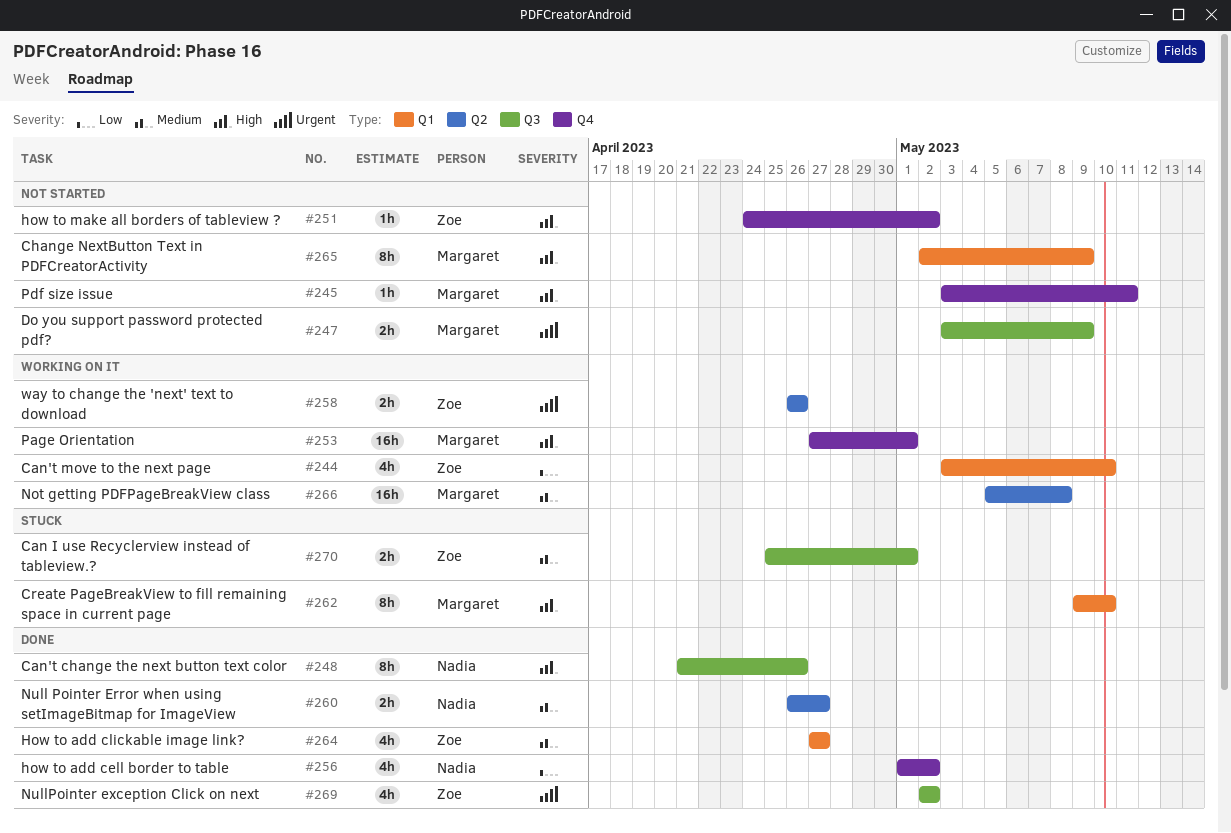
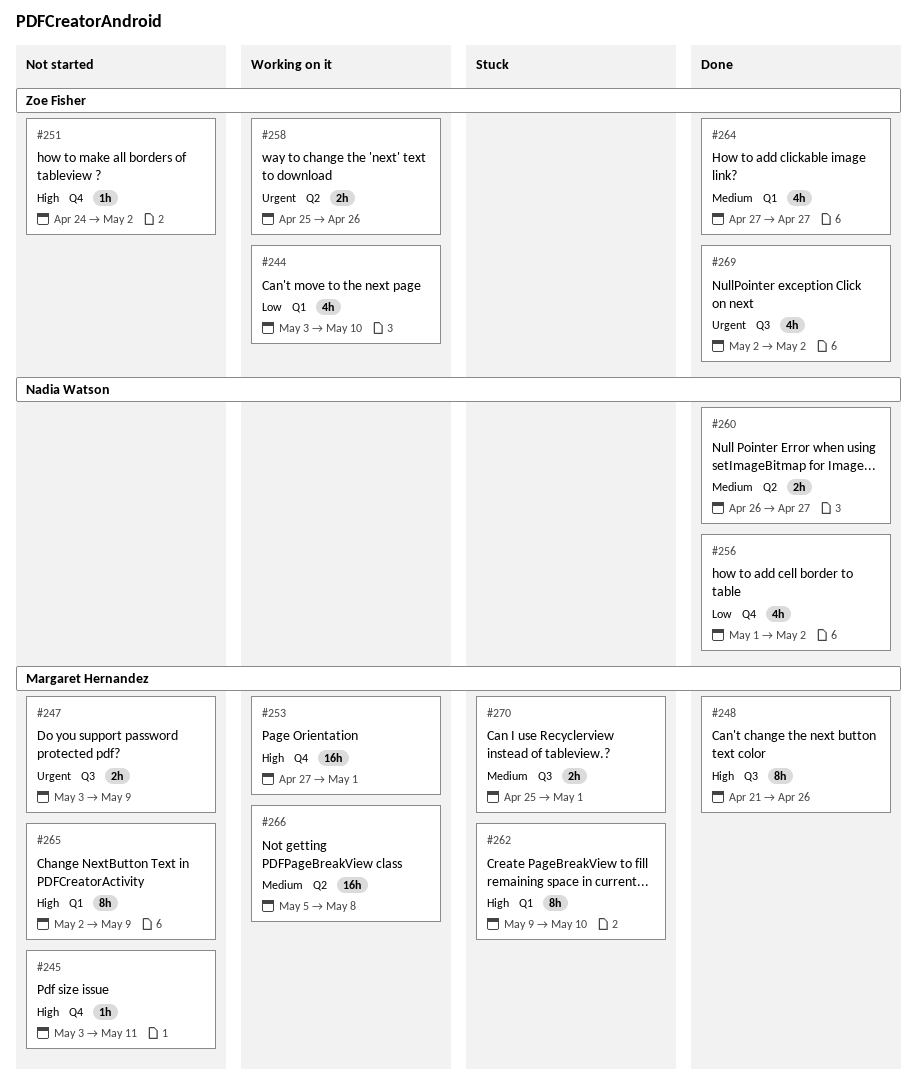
#248, owner: Nadia Watson -> Margaret Hernandez
#258, start: Apr 26 -> Apr 25
#270, owner: Zoe Fisher -> Margaret Hernandez

